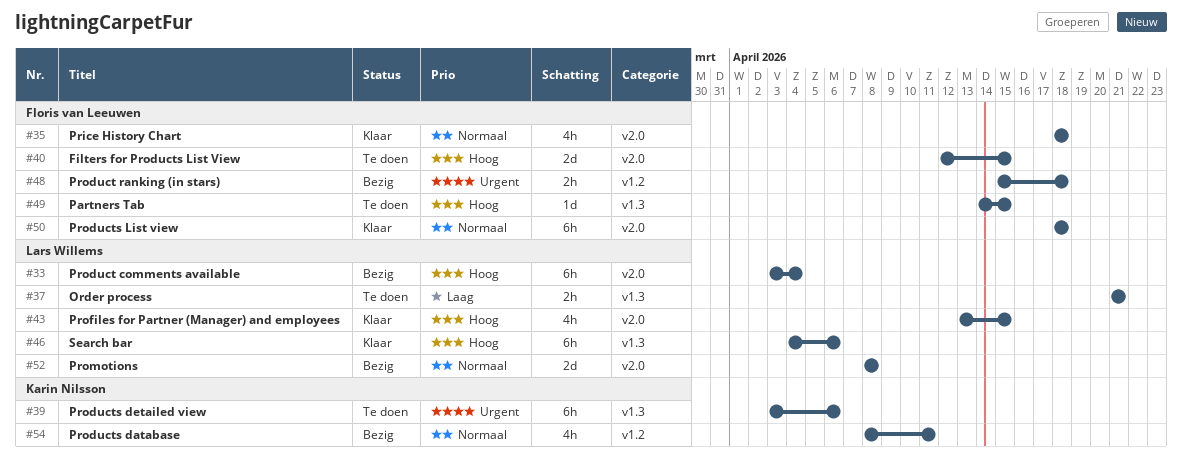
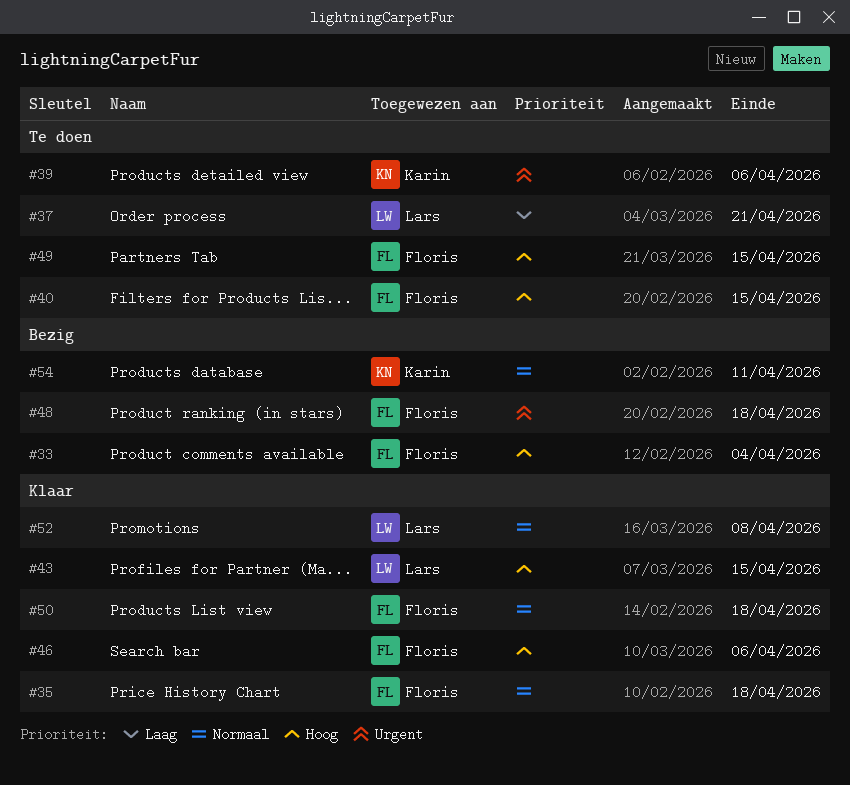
#33, owner: Lars Willems -> Floris van Leeuwen
#46, owner: Lars Willems -> Floris van Leeuwen
#52, status: Bezig -> Klaar

